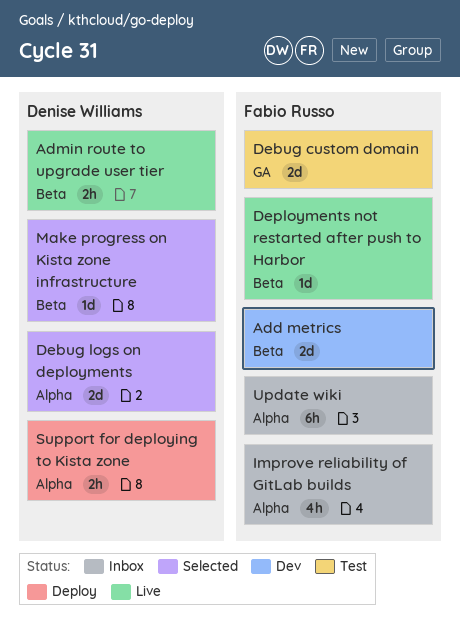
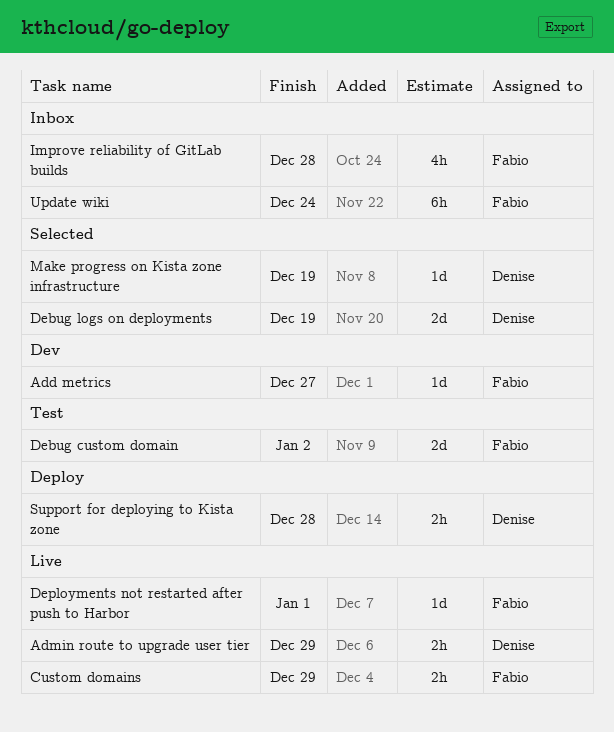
Add metrics, estimate: 2d -> 1d
Custom domains: none -> present

